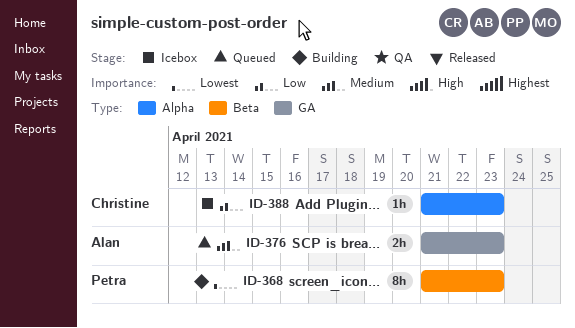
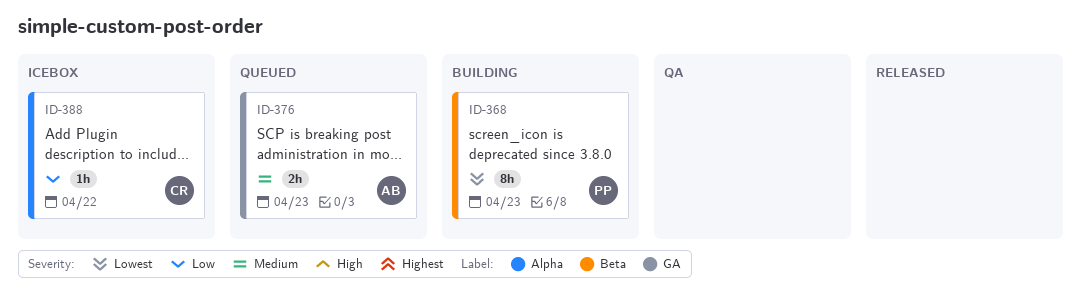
ID-388, due: Apr 23 -> Apr 22

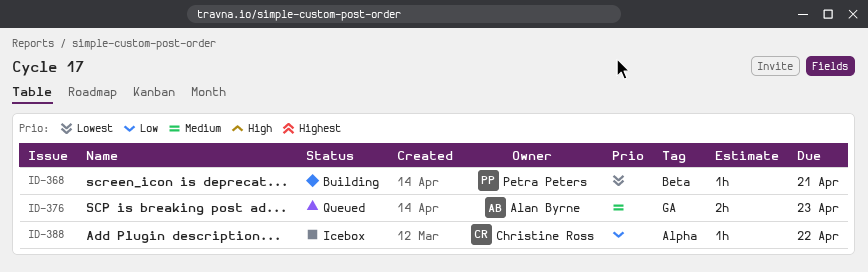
ID-368, estimate: 8h -> 1h
ID-368, due: Apr 23 -> Apr 21

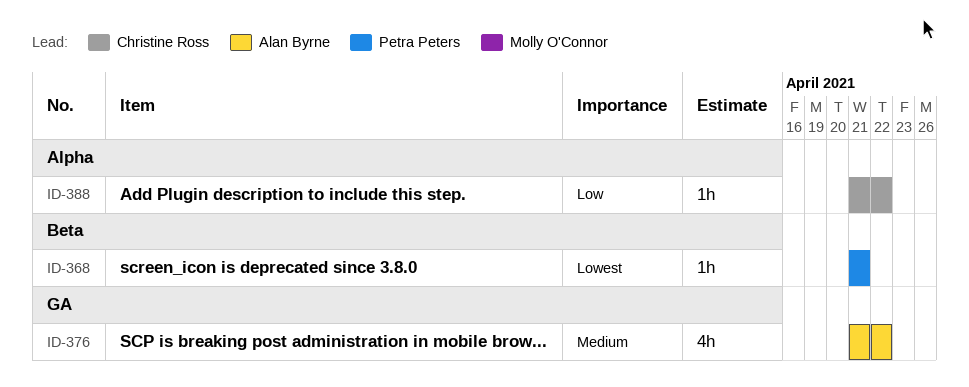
ID-376, estimate: 2h -> 4h
ID-376, due: Apr 23 -> Apr 22

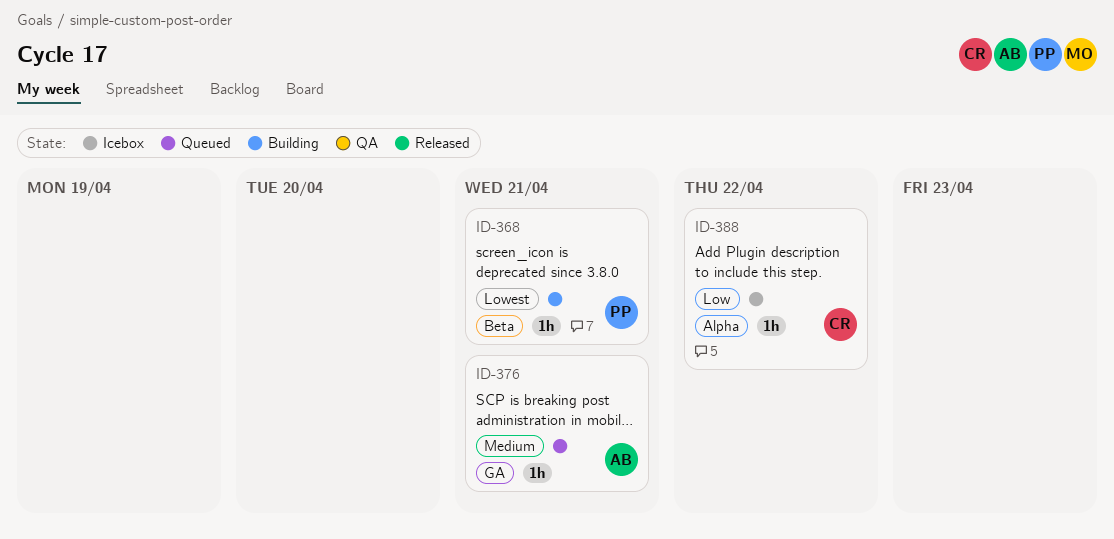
ID-376, estimate: 4h -> 1h
ID-376, due: Apr 22 -> Apr 21

